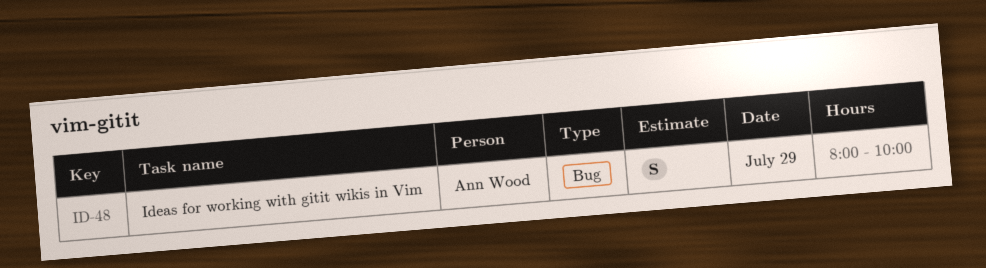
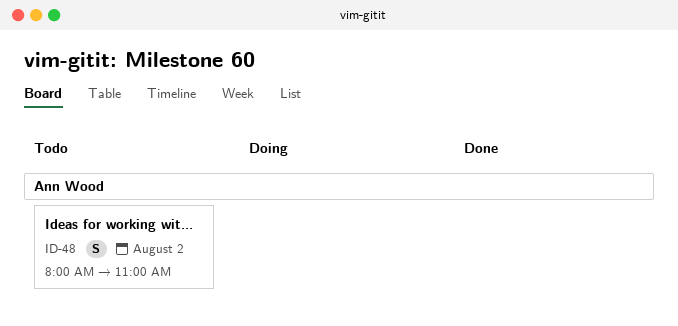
ID-48, day: Jul 29 -> Aug 2
ID-48, ends: 10:00 -> 11:00

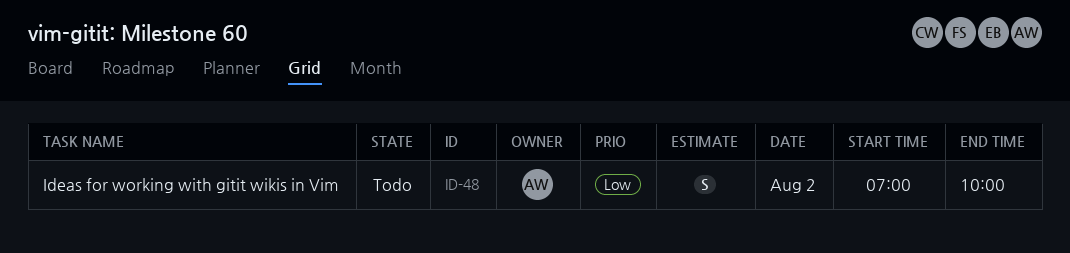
ID-48, begins: 08:00 -> 07:00
ID-48, ends: 11:00 -> 10:00

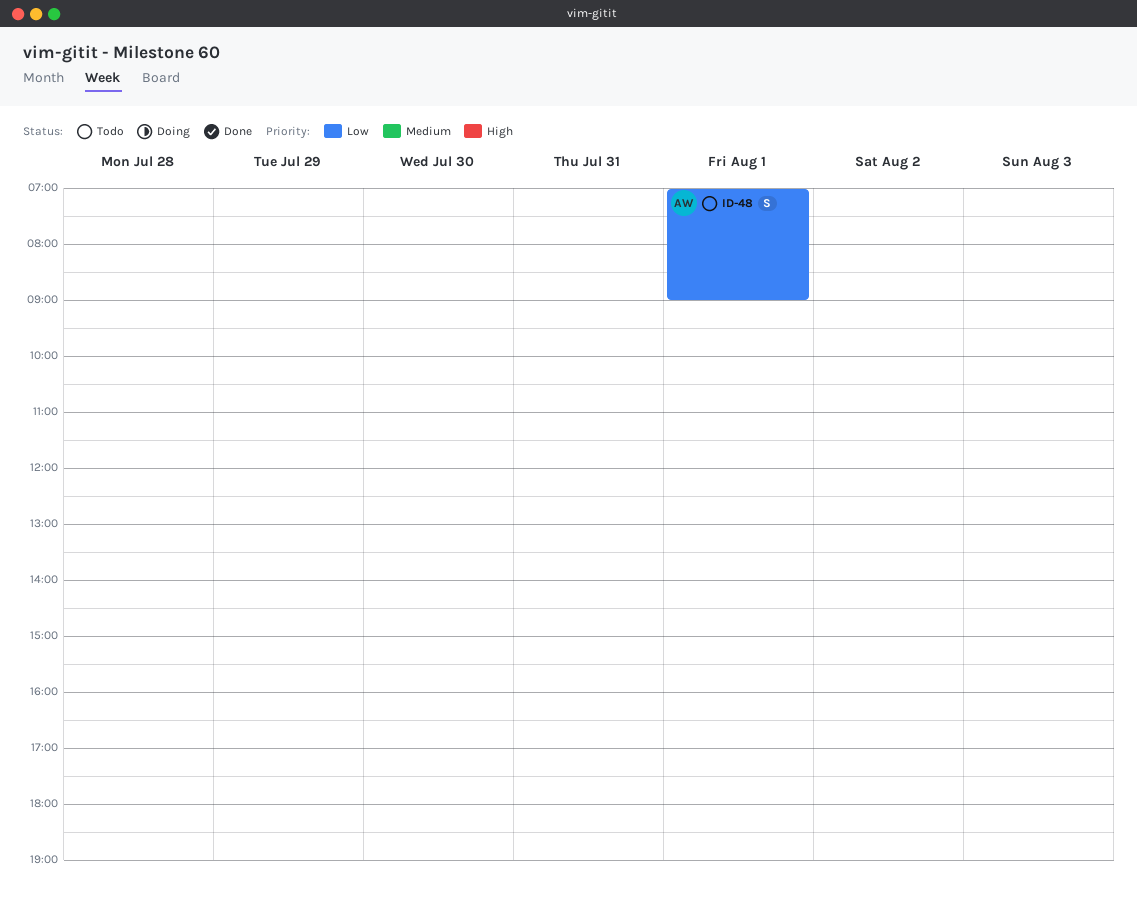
ID-48, day: Aug 2 -> Aug 1
ID-48, ends: 10:00 -> 09:00

